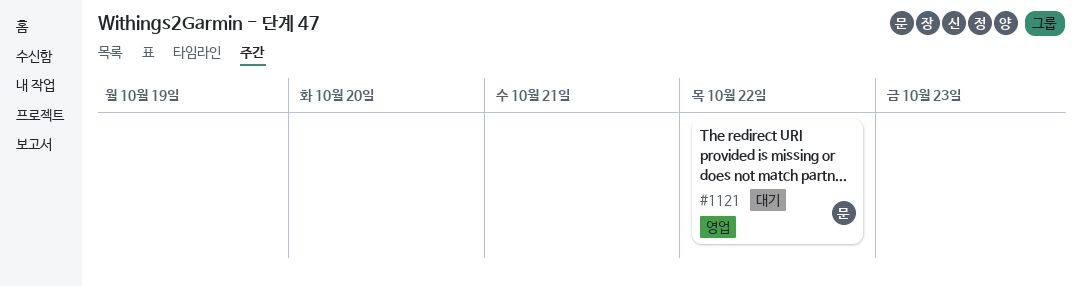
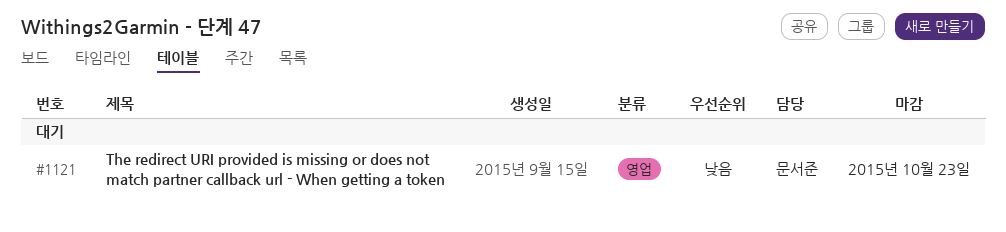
#1121, due: Oct 22 -> Oct 23

